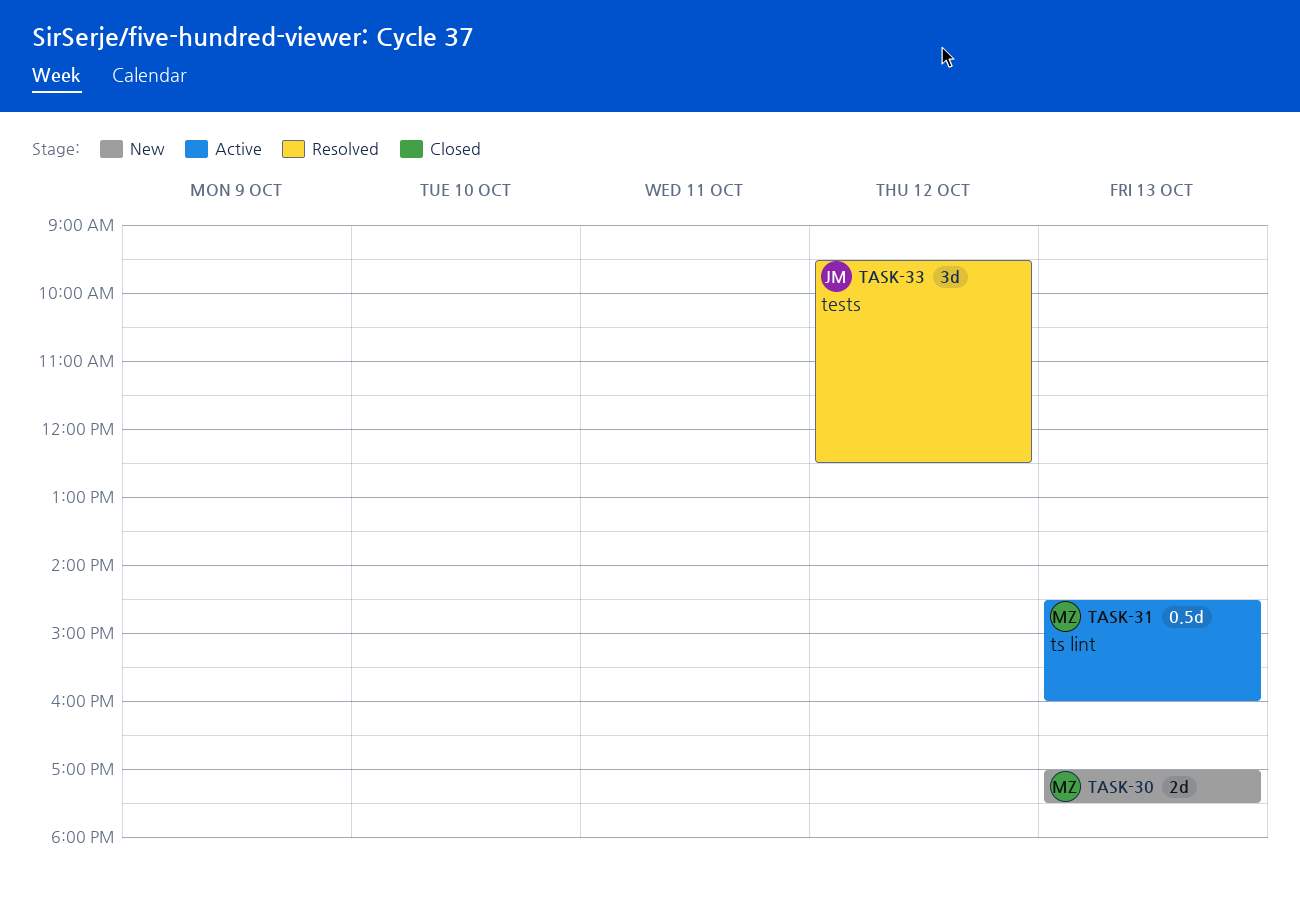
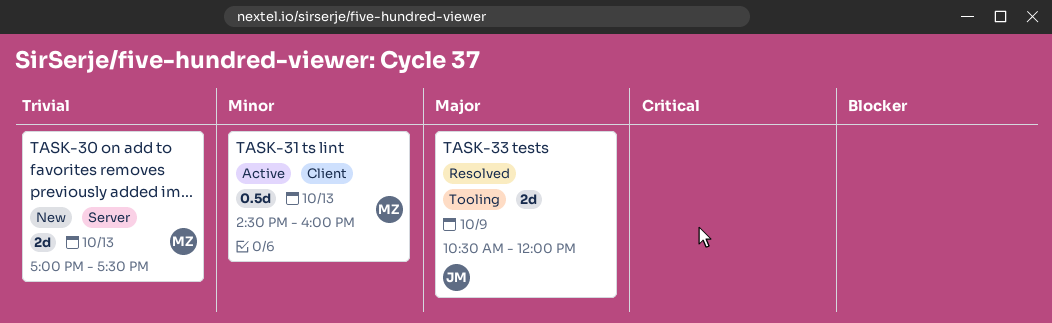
TASK-33, estimate: 3d -> 2d
TASK-33, day: Oct 12 -> Oct 9
TASK-33, begins: 09:30 -> 10:30
TASK-33, ends: 12:30 -> 12:00

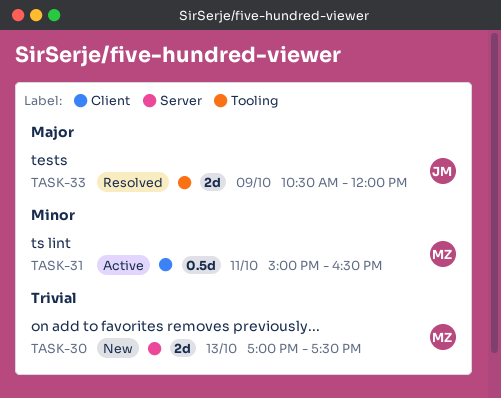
TASK-31, day: Oct 13 -> Oct 11
TASK-31, begins: 14:30 -> 15:00
TASK-31, ends: 16:00 -> 16:30

